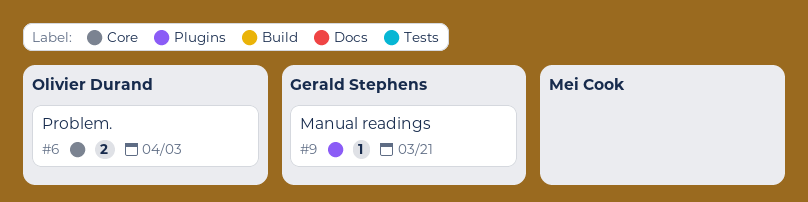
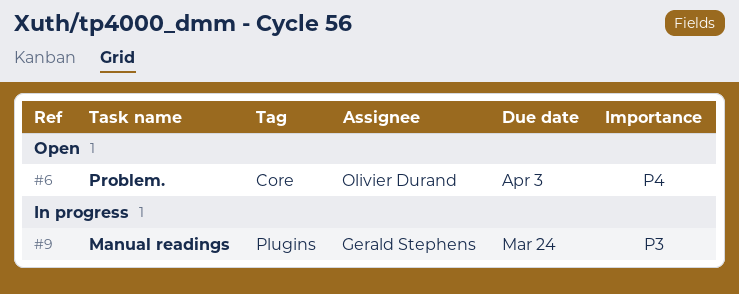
#9, due: Mar 21 -> Mar 24

